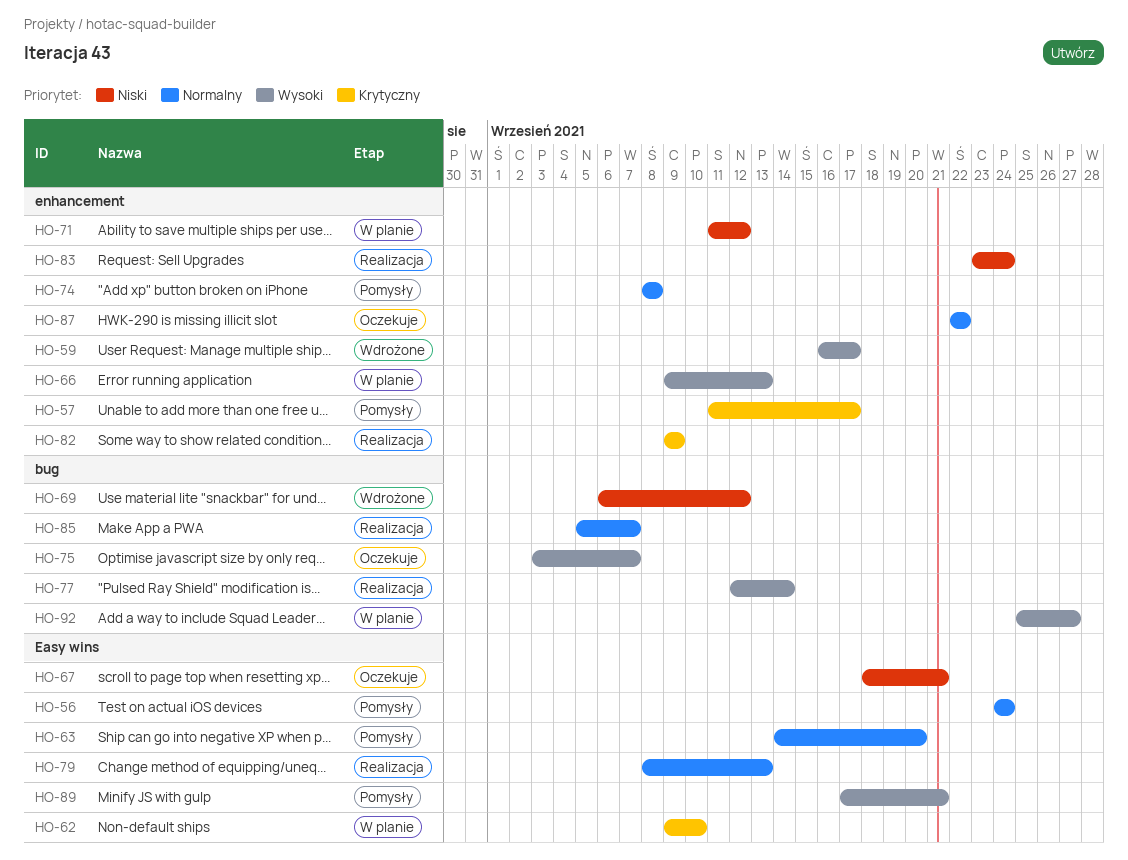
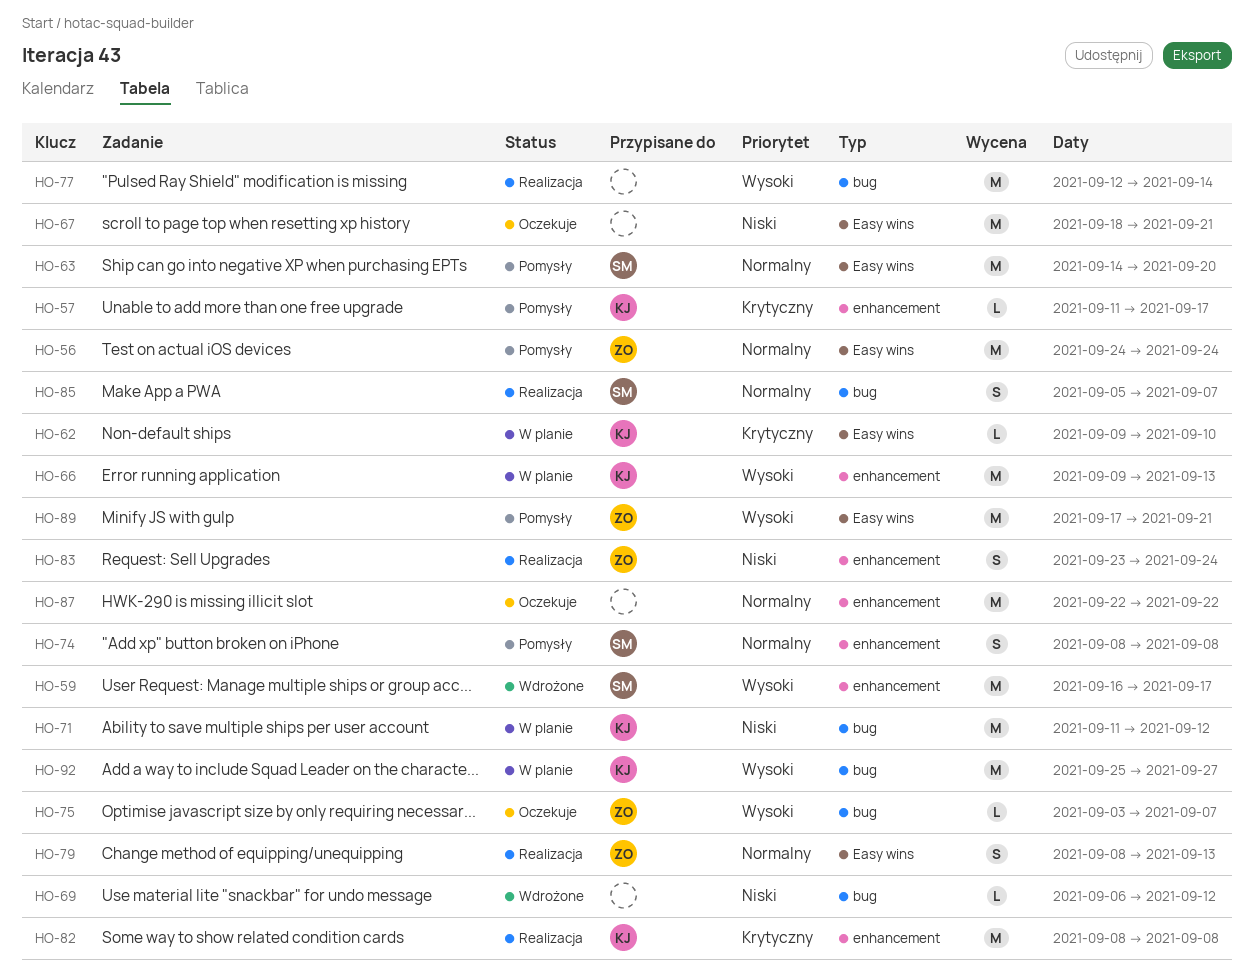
HO-71, label: enhancement -> bug
HO-82, start: Sep 9 -> Sep 8
HO-82, due: Sep 9 -> Sep 8

